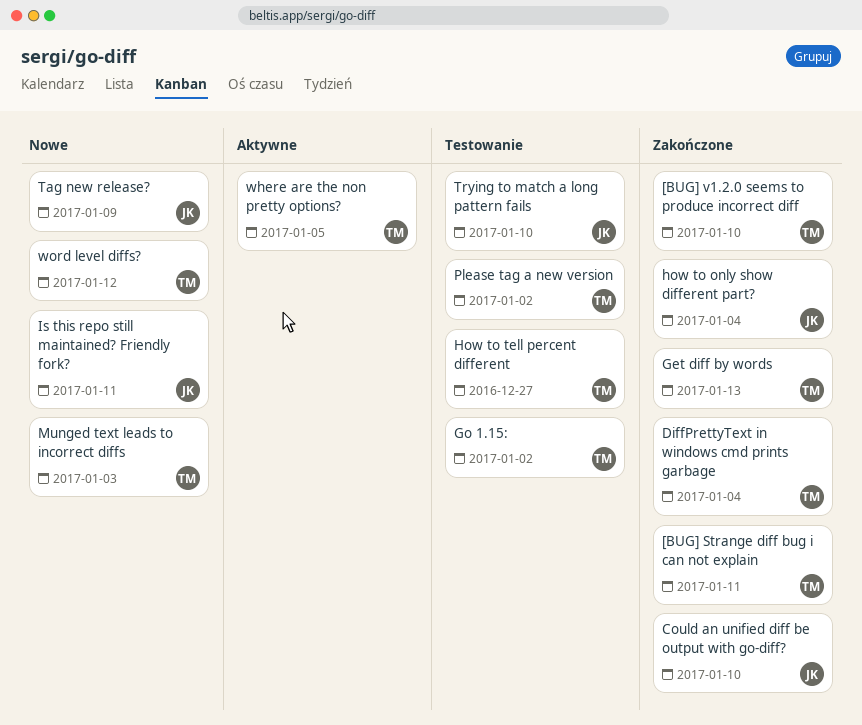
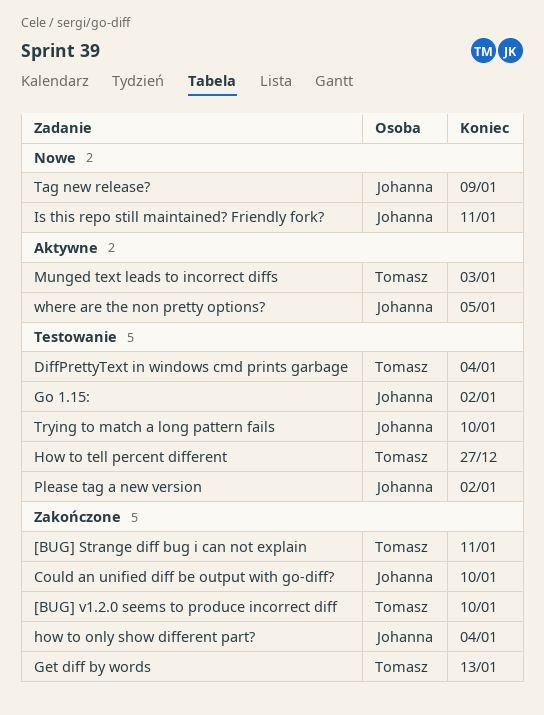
DiffPrettyText in windows cmd prints garbage, status: Zakończone -> Testowanie
Go 1.15:, owner: Tomasz -> Johanna
Munged text leads to incorrect diffs, status: Nowe -> Aktywne
Please tag a new version, owner: Tomasz -> Johanna
where are the non pretty options?, owner: Tomasz -> Johanna
word level diffs?: present -> none

